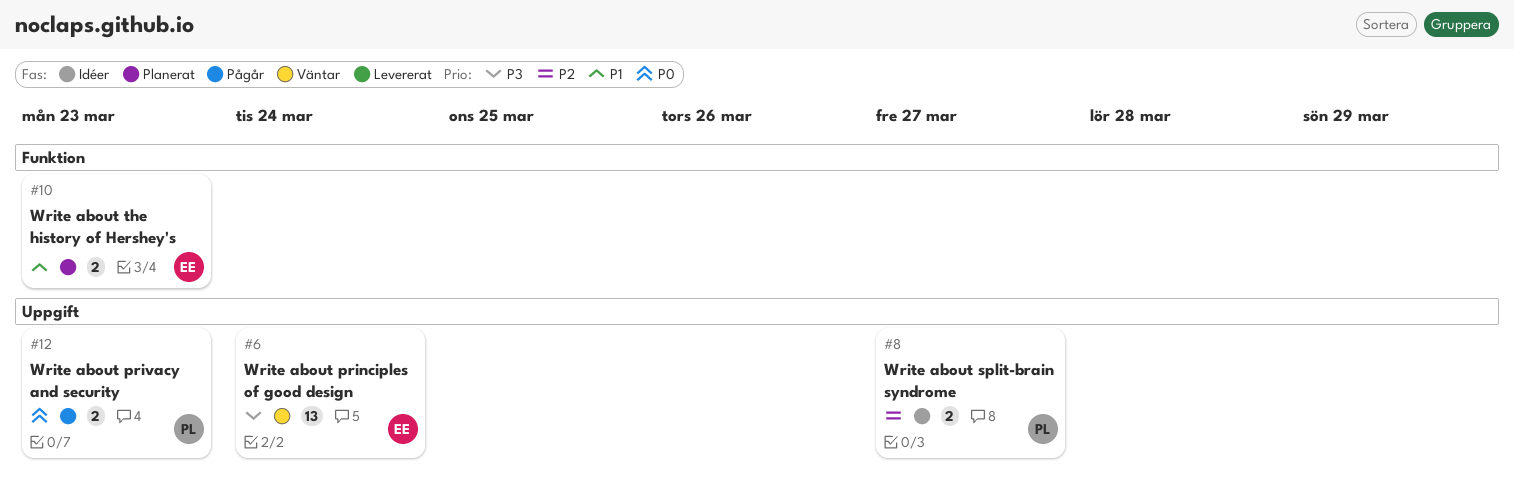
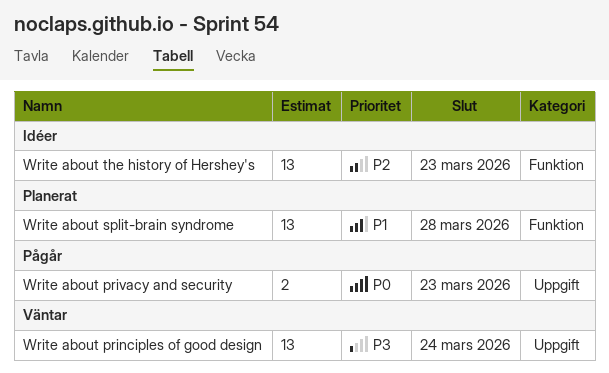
Write about split-brain syndrome, status: Idéer -> Planerat
Write about split-brain syndrome, priority: P2 -> P1
Write about split-brain syndrome, label: Uppgift -> Funktion
Write about split-brain syndrome, estimate: 2 -> 13
Write about split-brain syndrome, due: Mar 27 -> Mar 28
Write about the history of Hershey's, status: Planerat -> Idéer
Write about the history of Hershey's, priority: P1 -> P2
Write about the history of Hershey's, estimate: 2 -> 13

